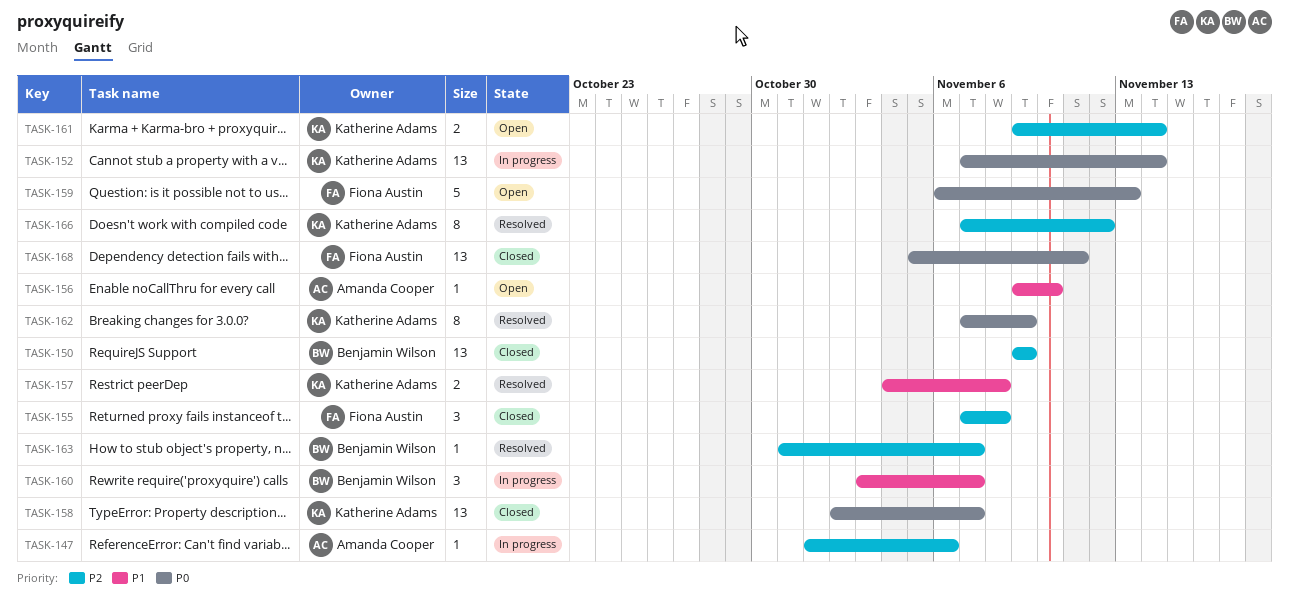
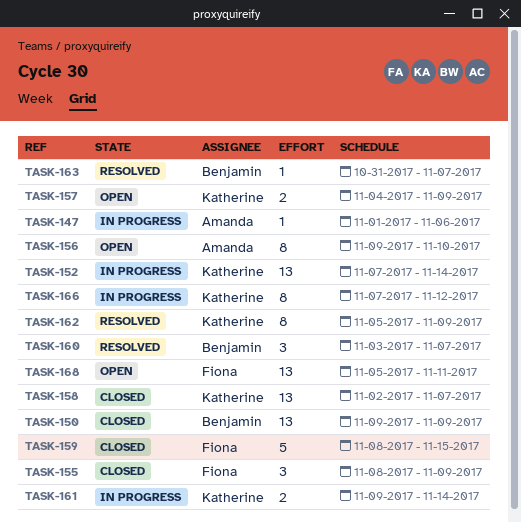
TASK-155, start: Nov 7 -> Nov 8
TASK-155, due: Nov 8 -> Nov 9
TASK-156, estimate: 1 -> 8
TASK-157, status: Resolved -> Open
TASK-157, due: Nov 8 -> Nov 9
TASK-159, status: Open -> Closed
TASK-159, start: Nov 6 -> Nov 8
TASK-159, due: Nov 13 -> Nov 15
TASK-160, status: In progress -> Resolved
TASK-161, status: Open -> In progress
TASK-162, start: Nov 7 -> Nov 5
TASK-166, status: Resolved -> In progress
TASK-168, status: Closed -> Open

